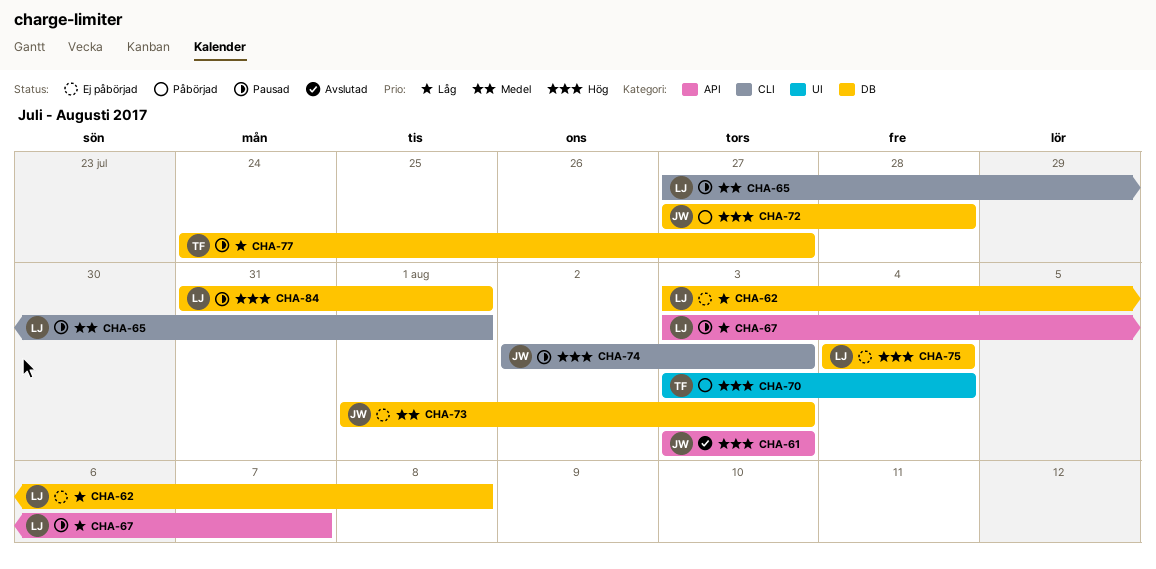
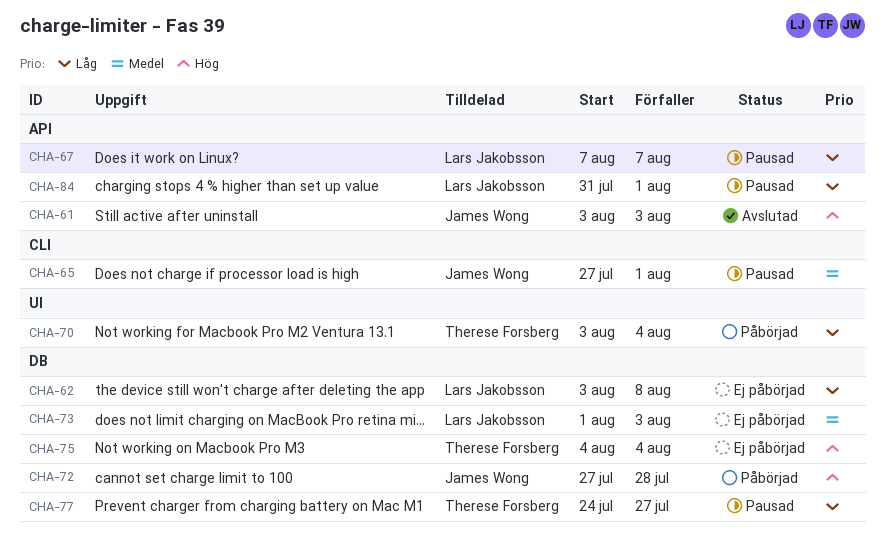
CHA-65, owner: Lars Jakobsson -> James Wong
CHA-67, start: Aug 3 -> Aug 7
CHA-70, priority: Hög -> Låg
CHA-73, owner: James Wong -> Lars Jakobsson
CHA-74: present -> none
CHA-75, owner: Lars Jakobsson -> Therese Forsberg
CHA-84, priority: Hög -> Låg
CHA-84, label: DB -> API

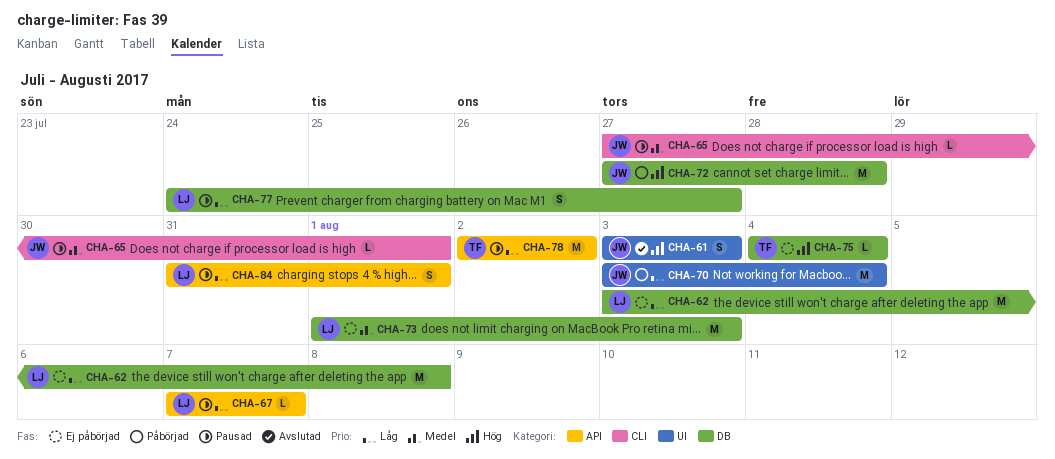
CHA-61, label: API -> UI
CHA-70, owner: Therese Forsberg -> James Wong
CHA-77, owner: Therese Forsberg -> Lars Jakobsson
CHA-78: none -> present

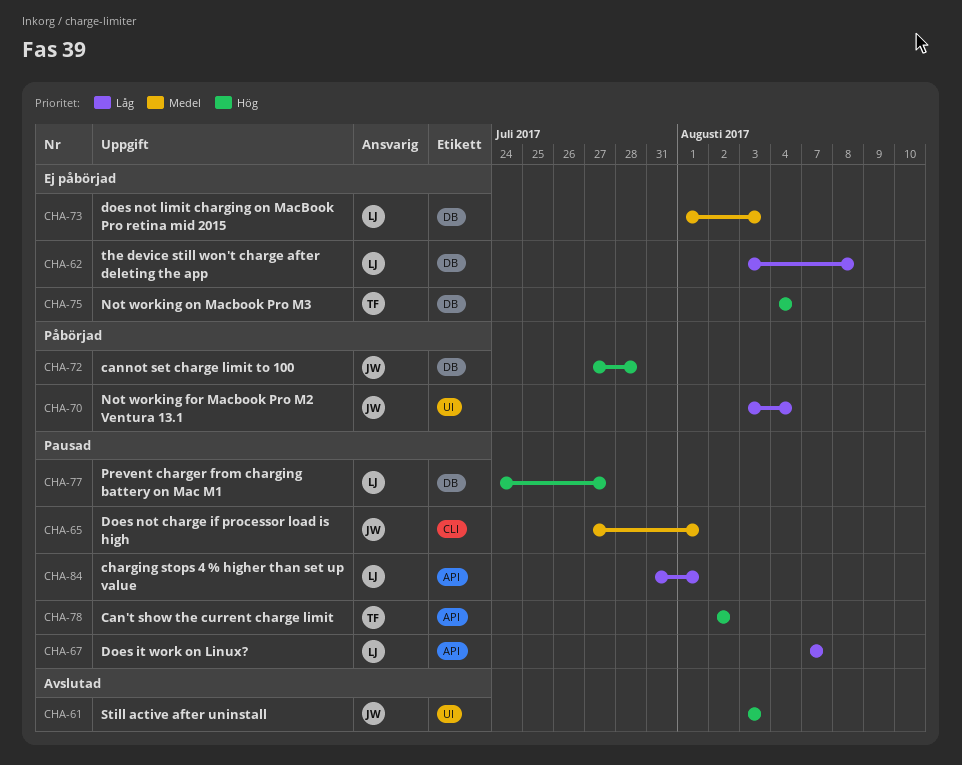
CHA-77, priority: Låg -> Hög
CHA-78, priority: Låg -> Hög

